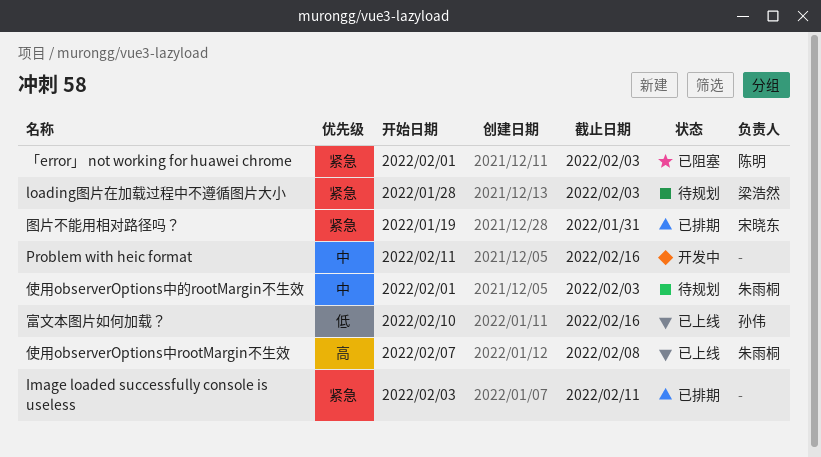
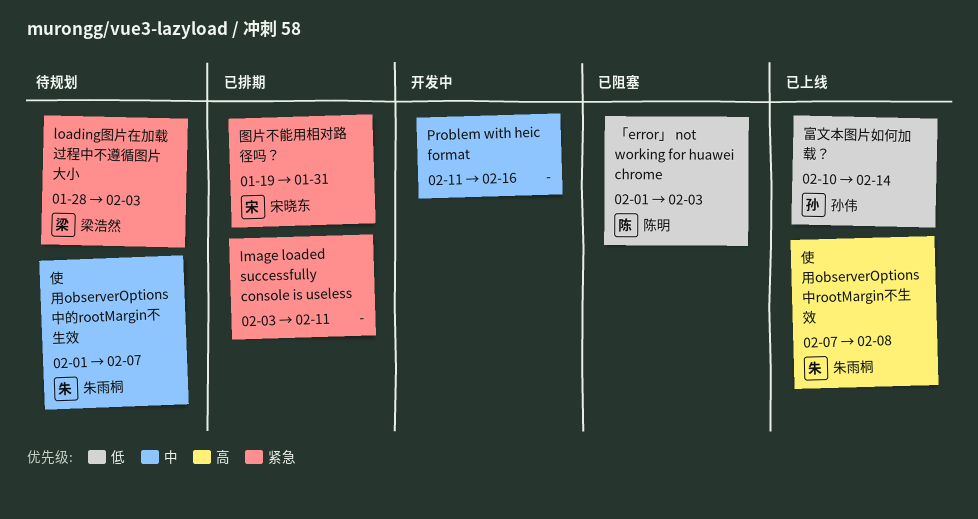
「error」 not working for huawei chrome, priority: 紧急 -> 低
使用observerOptions中的rootMargin不生效, due: Feb 3 -> Feb 7
富文本图片如何加载？, due: Feb 16 -> Feb 14

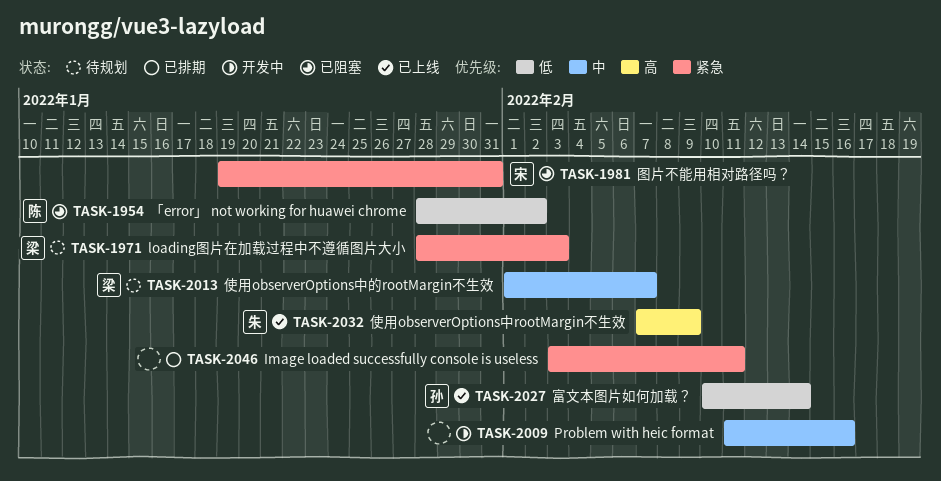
「error」 not working for huawei chrome, start: Feb 1 -> Jan 28
「error」 not working for huawei chrome, due: Feb 3 -> Feb 2
使用observerOptions中rootMargin不生效, due: Feb 8 -> Feb 9
使用observerOptions中的rootMargin不生效, owner: 朱雨桐 -> 梁浩然
图片不能用相对路径吗？, status: 已排期 -> 已阻塞

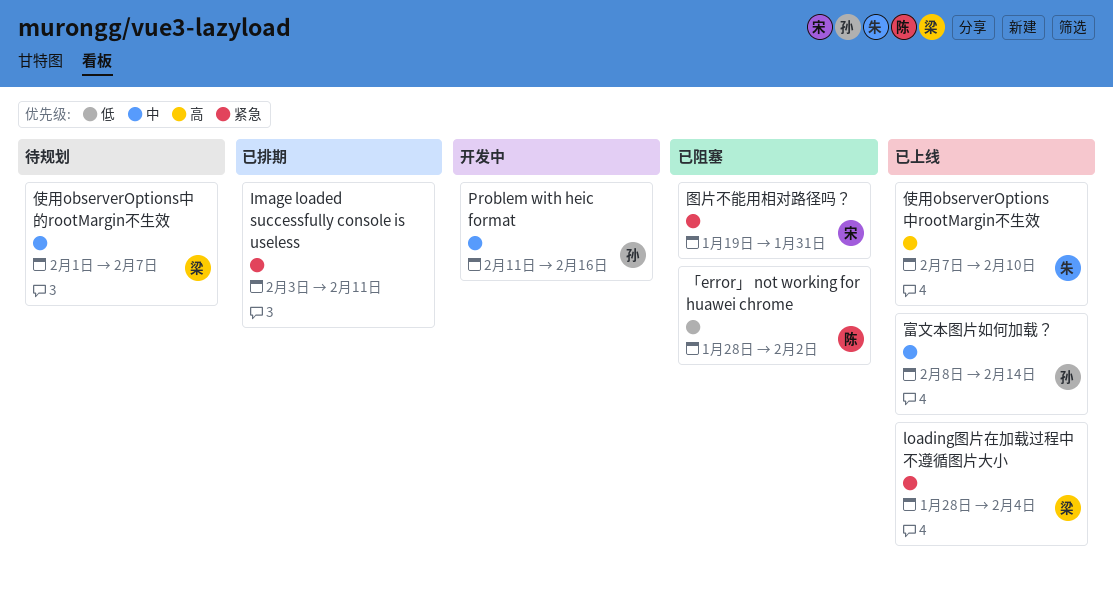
loading图片在加载过程中不遵循图片大小, status: 待规划 -> 已上线
loading图片在加载过程中不遵循图片大小, due: Feb 3 -> Feb 4
Problem with heic format, owner: none -> 孙
使用observerOptions中rootMargin不生效, due: Feb 9 -> Feb 10
富文本图片如何加载？, priority: 低 -> 中
富文本图片如何加载？, start: Feb 10 -> Feb 8

